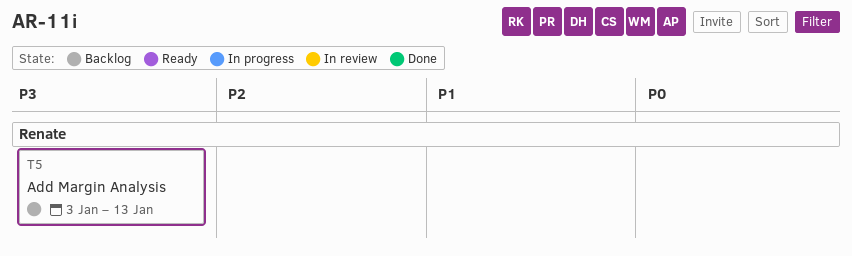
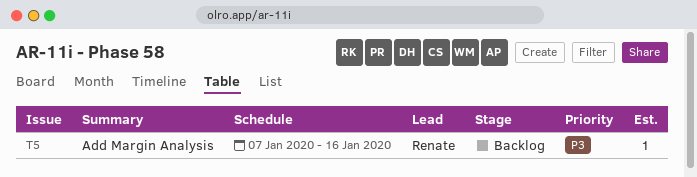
T5, start: Jan 3 -> Jan 7
T5, due: Jan 13 -> Jan 16

